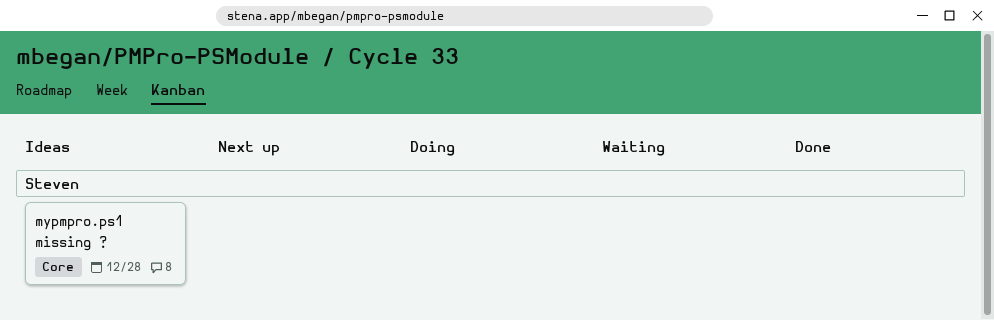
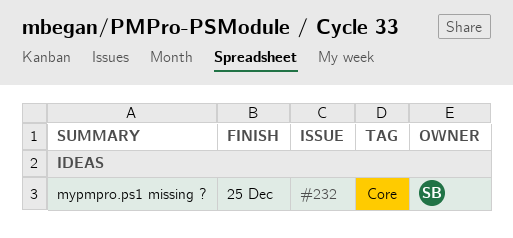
mypmpro.ps1 missing ?, due: Dec 28 -> Dec 25

